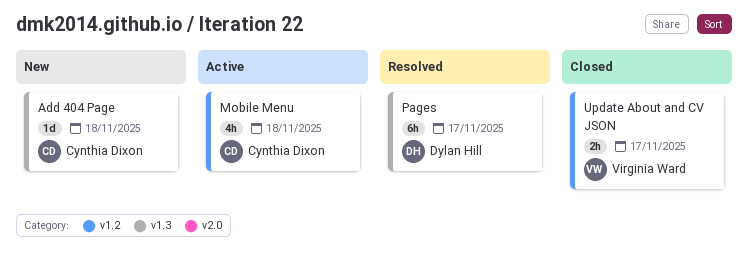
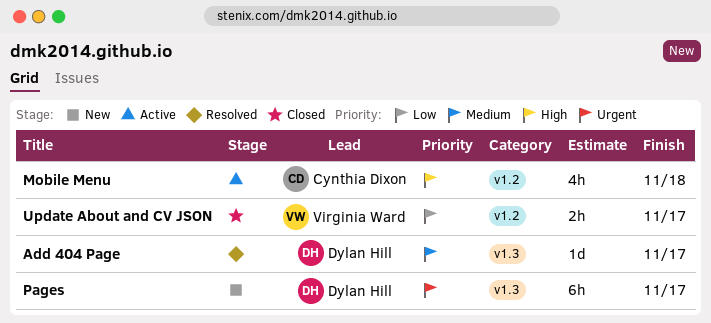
Add 404 Page, status: New -> Resolved
Add 404 Page, owner: Cynthia Dixon -> Dylan Hill
Add 404 Page, due: Nov 18 -> Nov 17
Pages, status: Resolved -> New

